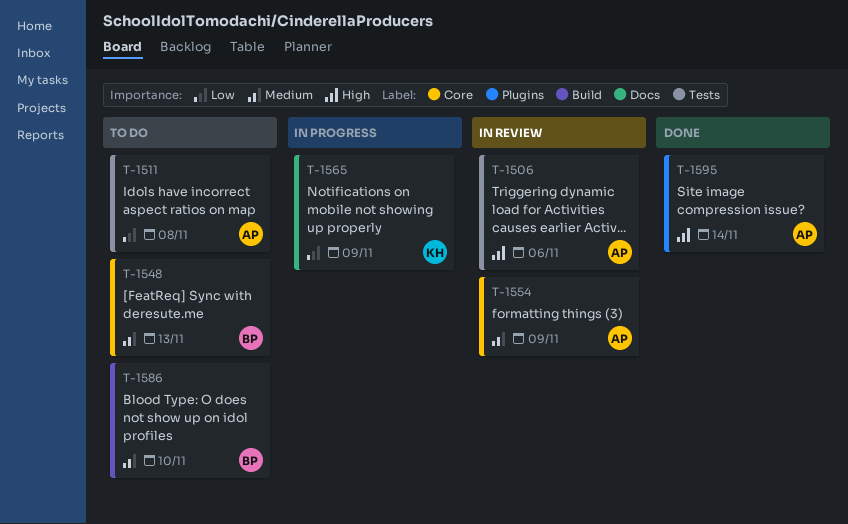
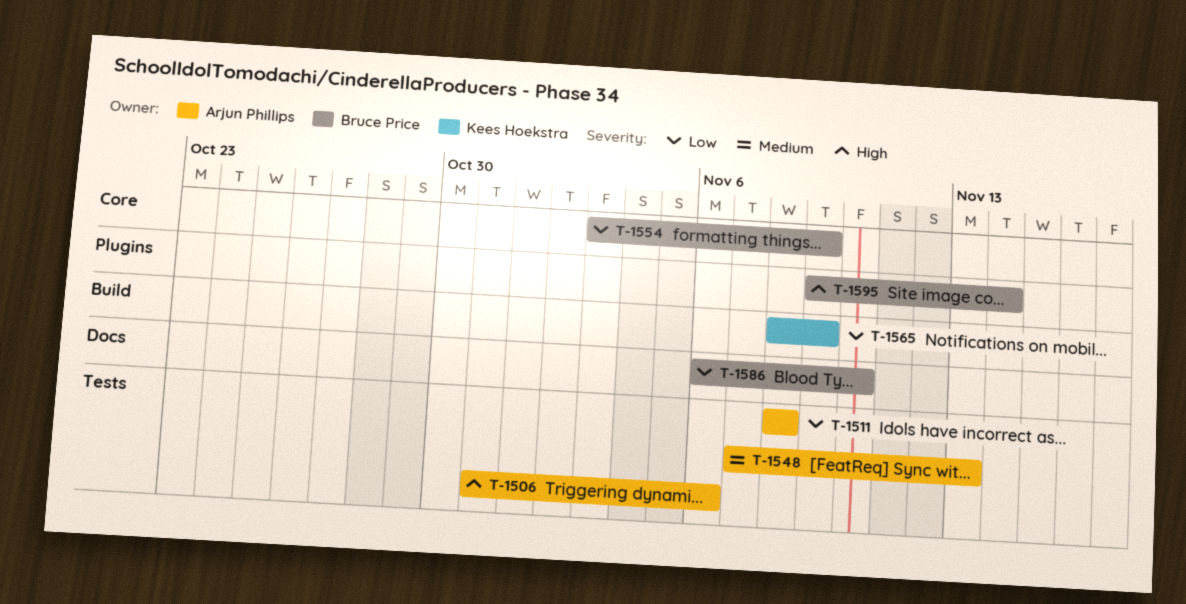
T-1548, owner: Bruce Price -> Arjun Phillips
T-1548, label: Core -> Tests
T-1554, owner: Arjun Phillips -> Bruce Price
T-1554, priority: Medium -> Low
T-1565, label: Docs -> Build
T-1586, priority: Medium -> Low
T-1586, label: Build -> Docs
T-1595, owner: Arjun Phillips -> Bruce Price

